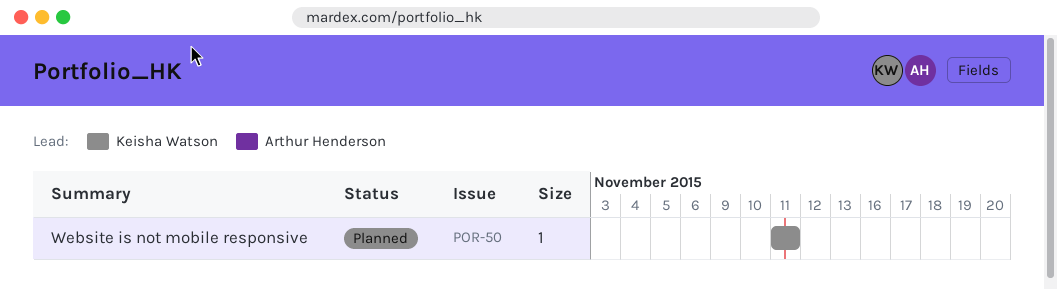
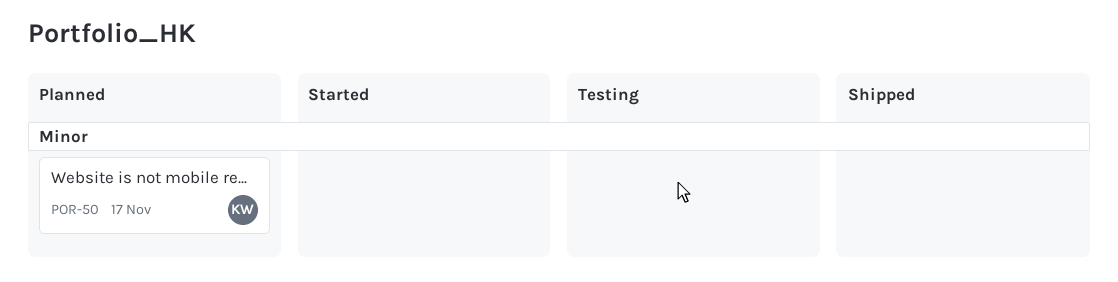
POR-50, due: Nov 11 -> Nov 17

